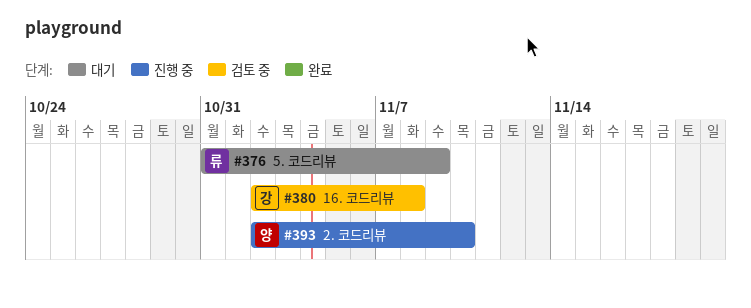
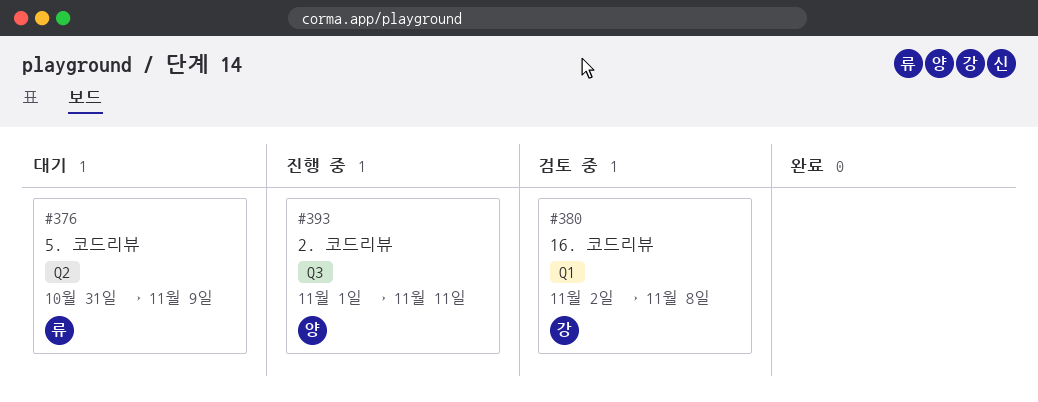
#393, start: Nov 2 -> Nov 1
#393, due: Nov 10 -> Nov 11

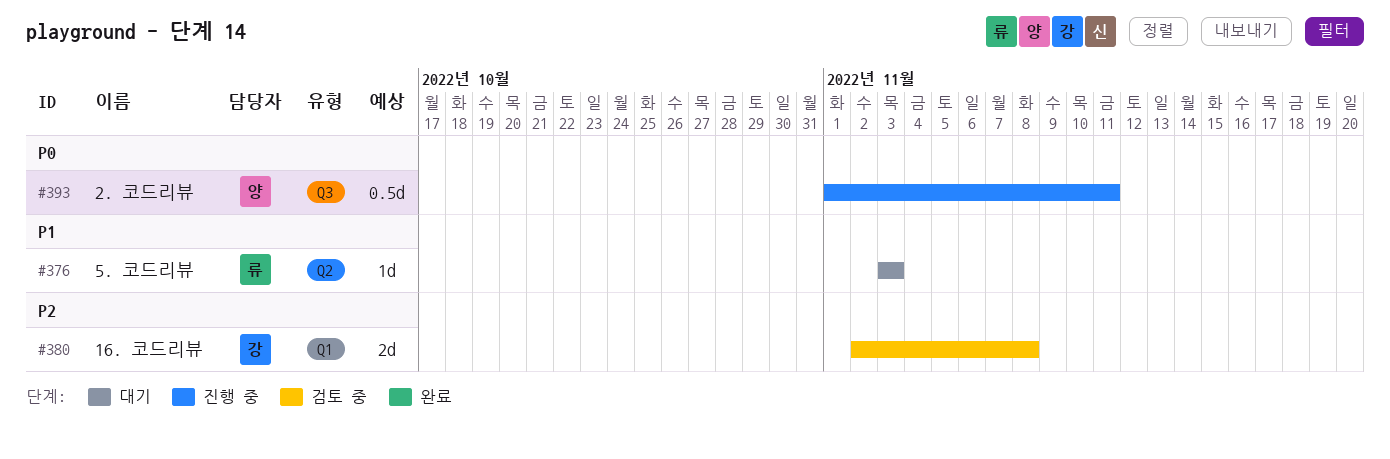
#376, start: Oct 31 -> Nov 3
#376, due: Nov 9 -> Nov 3

